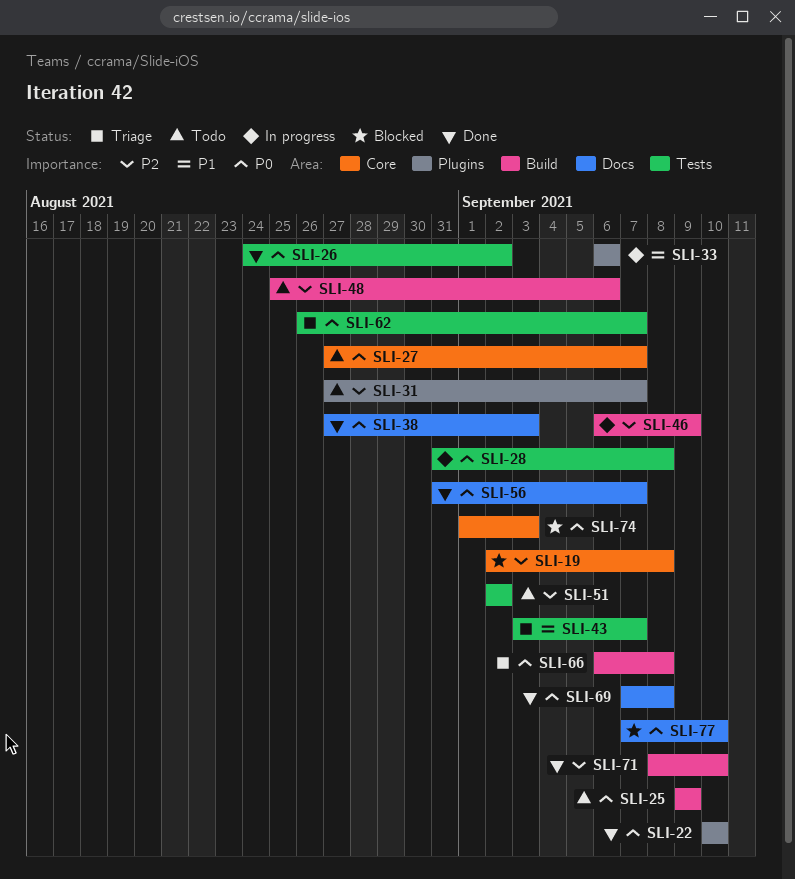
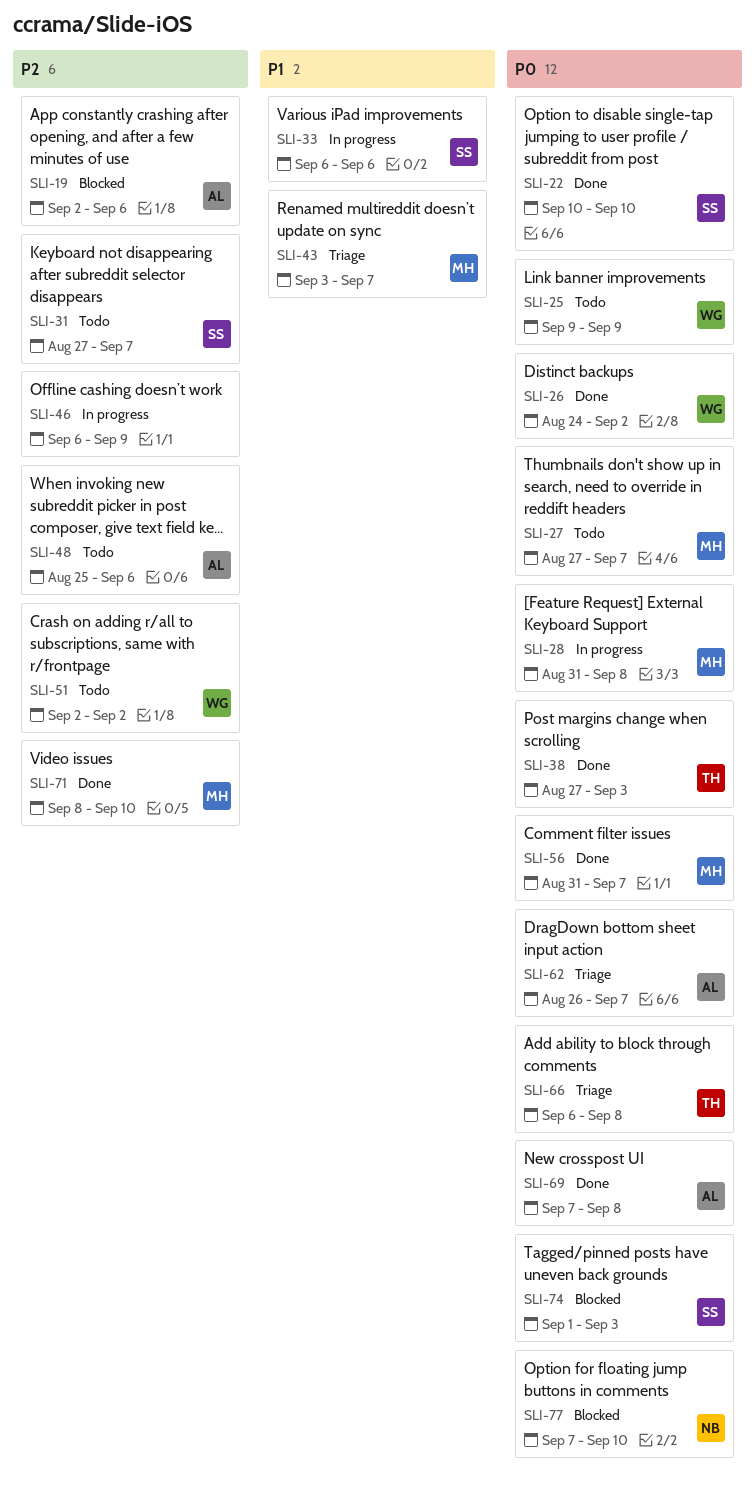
SLI-19, due: Sep 8 -> Sep 6

